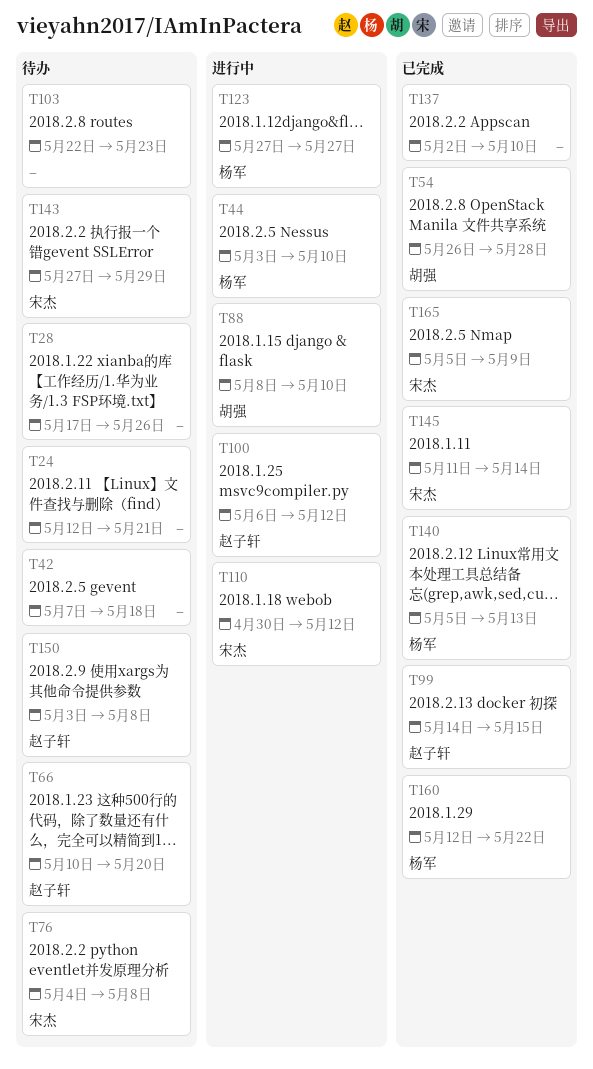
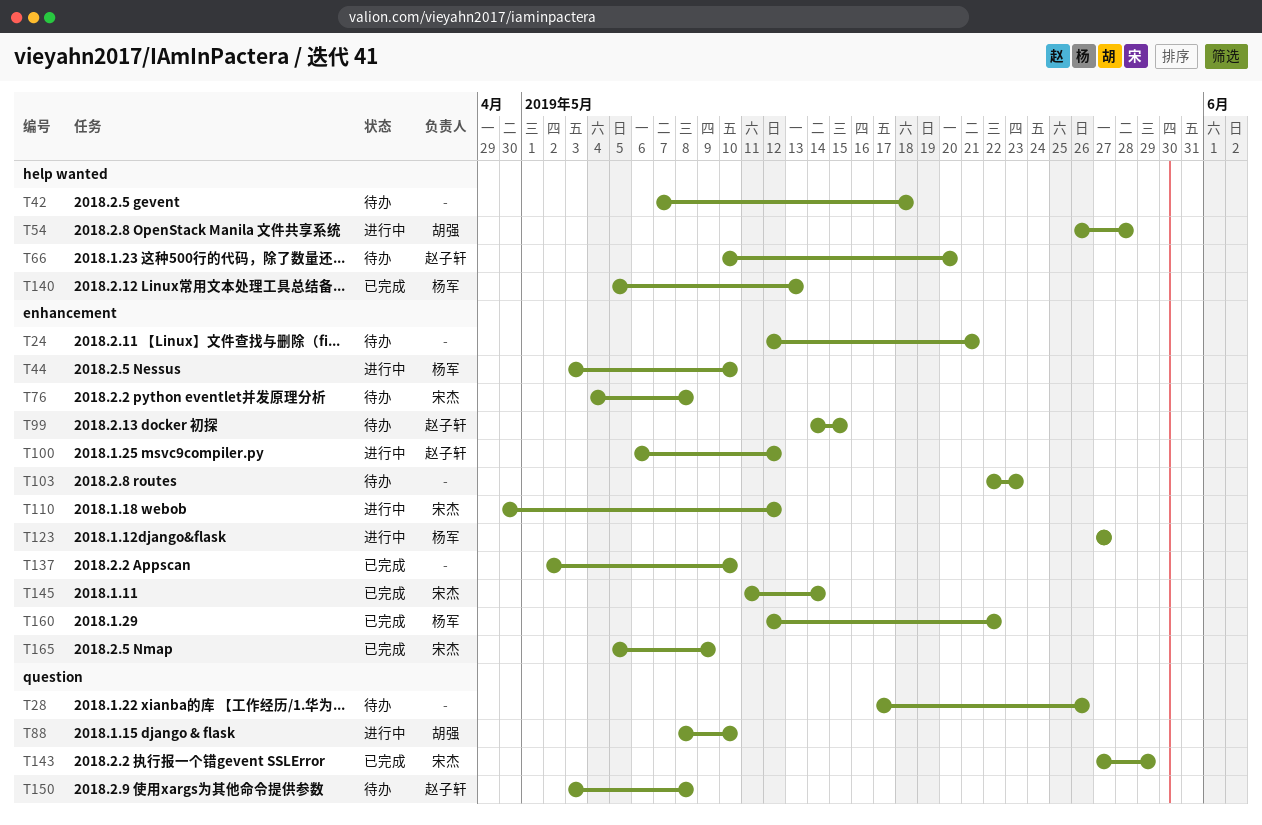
T54, status: 已完成 -> 进行中
T99, status: 已完成 -> 待办
T143, status: 待办 -> 已完成

